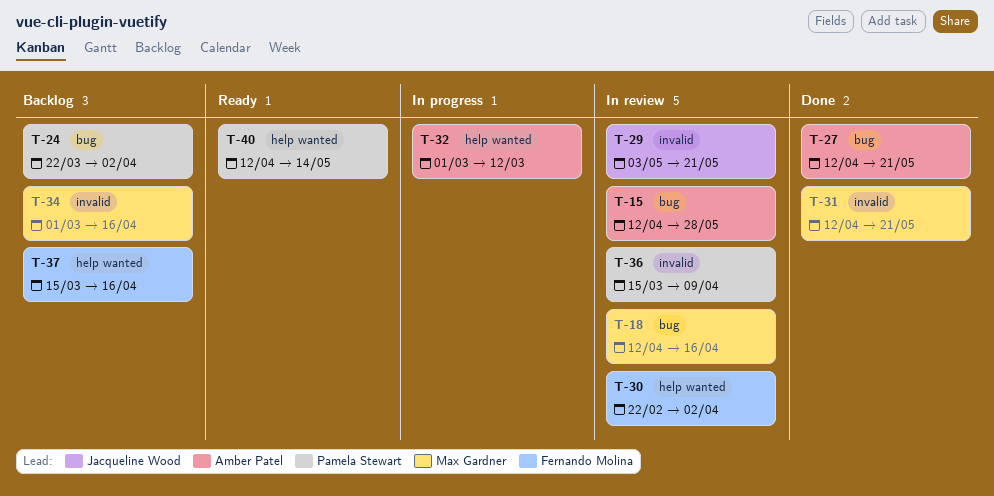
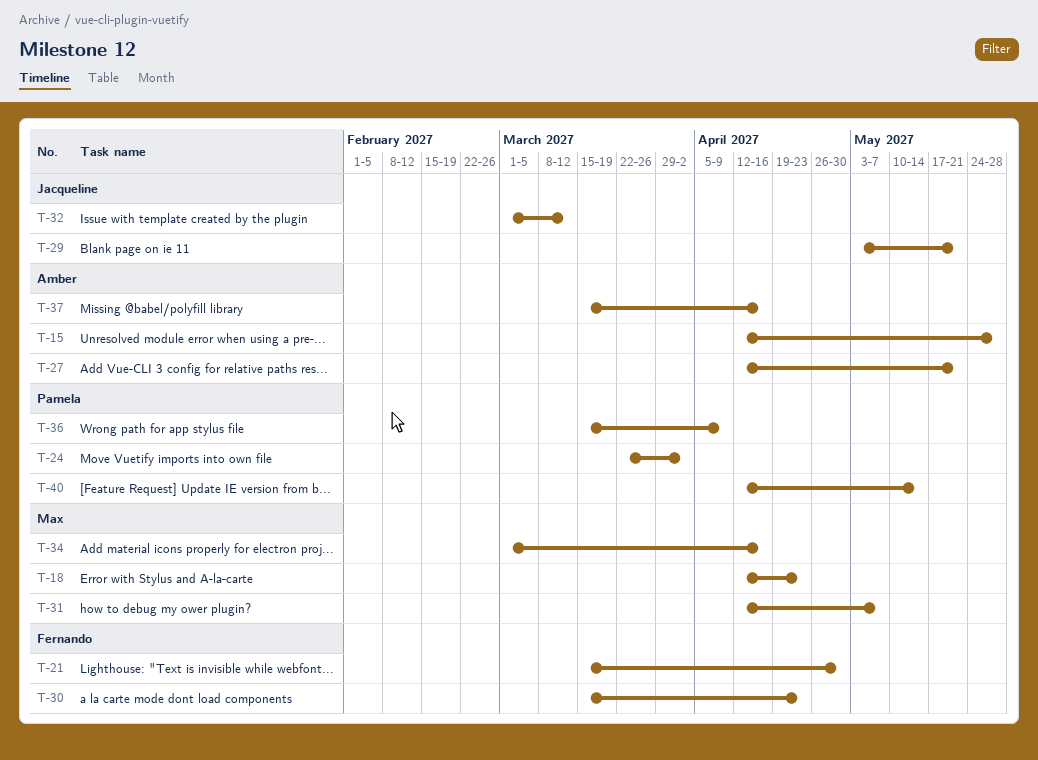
T-18, due: Apr 16 -> Apr 23
T-21: none -> present
T-30, start: Feb 22 -> Mar 15
T-30, due: Apr 2 -> Apr 23
T-31, due: May 21 -> May 7
T-32, owner: Amber Patel -> Jacqueline Wood
T-37, owner: Fernando Molina -> Amber Patel

